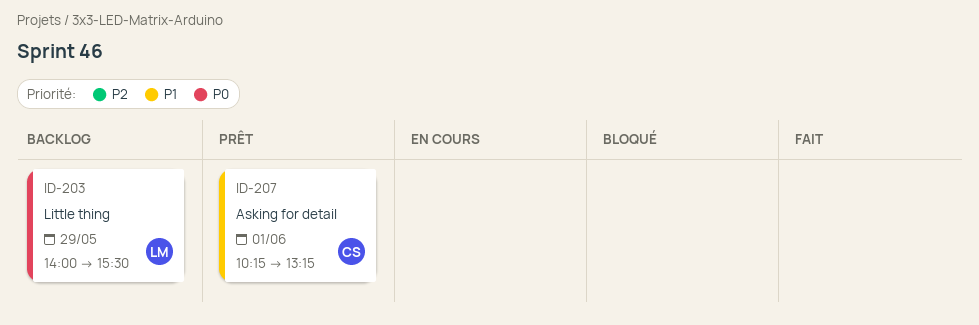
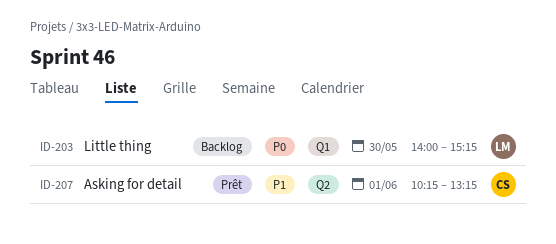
ID-203, day: May 29 -> May 30
ID-203, ends: 15:30 -> 15:15

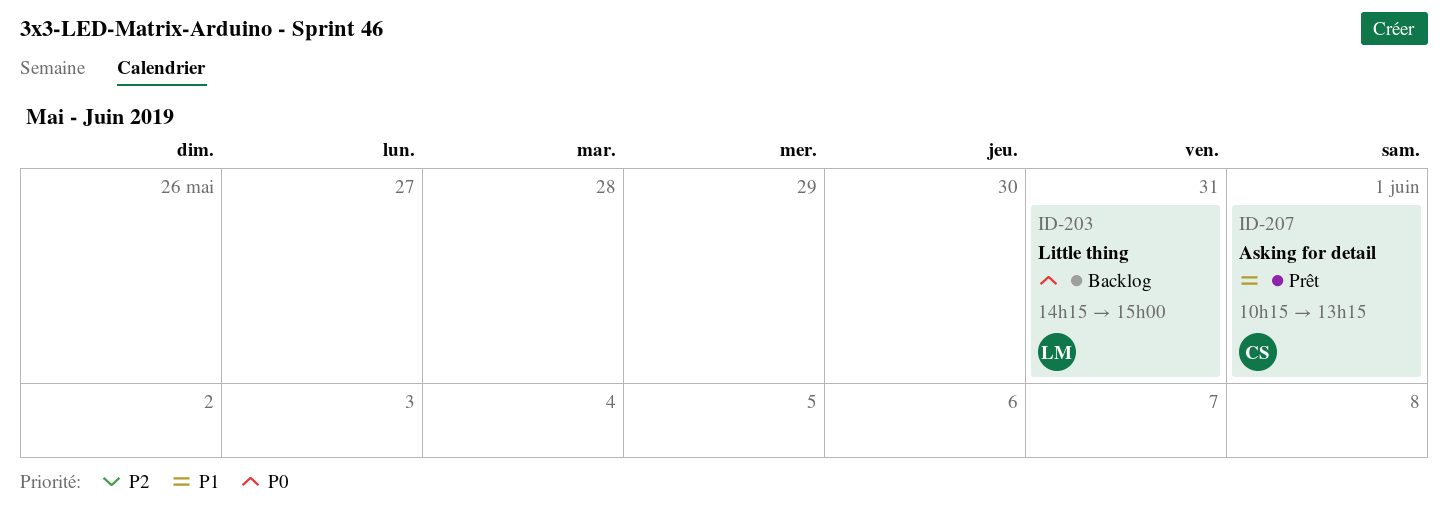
ID-203, day: May 30 -> May 31
ID-203, begins: 14:00 -> 14:15
ID-203, ends: 15:15 -> 15:00

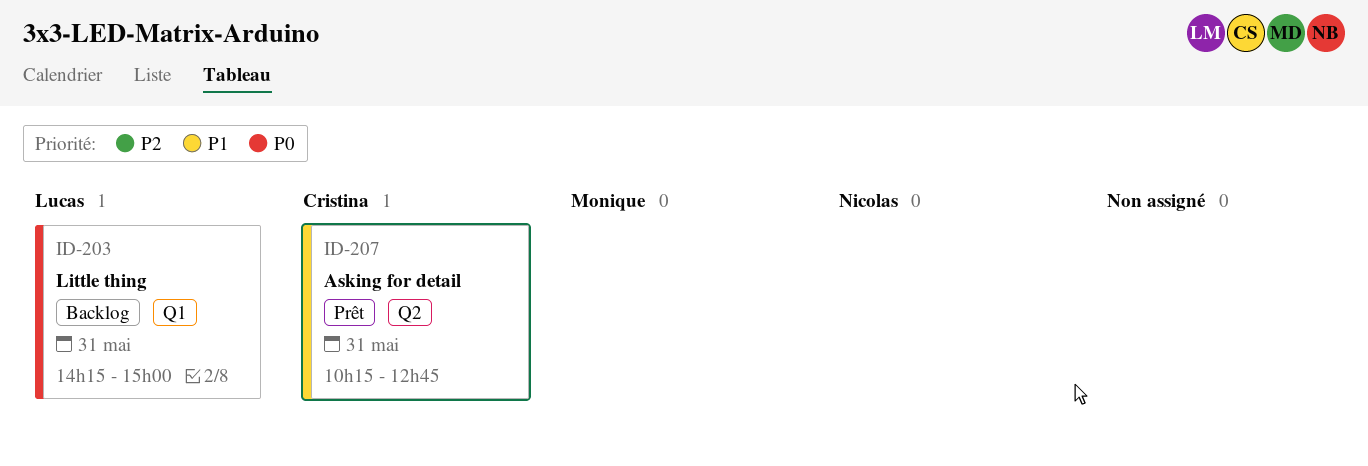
ID-207, day: Jun 1 -> May 31
ID-207, ends: 13:15 -> 12:45

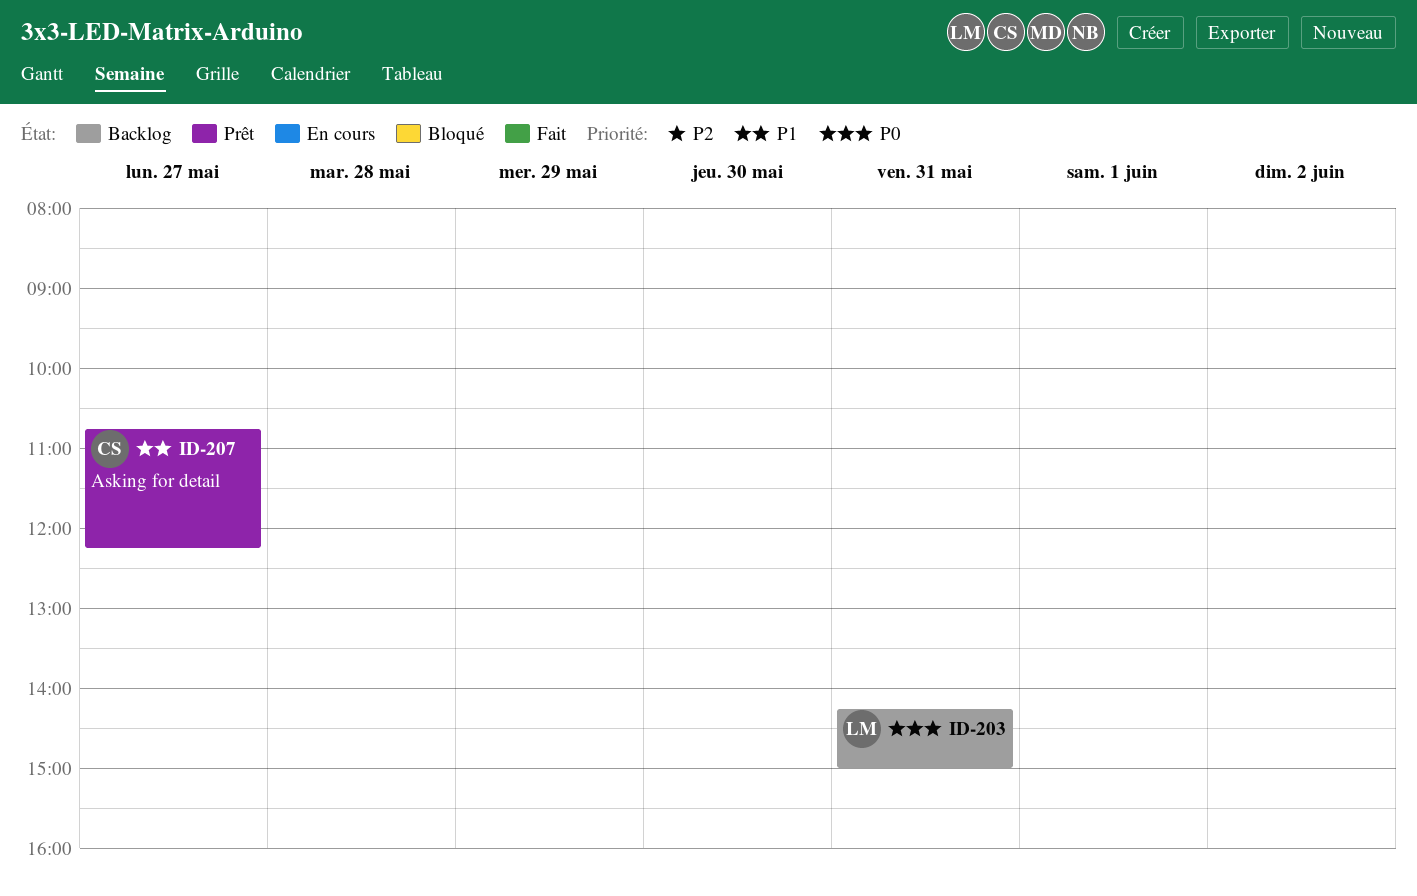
ID-207, day: May 31 -> May 27
ID-207, begins: 10:15 -> 10:45
ID-207, ends: 12:45 -> 12:15

